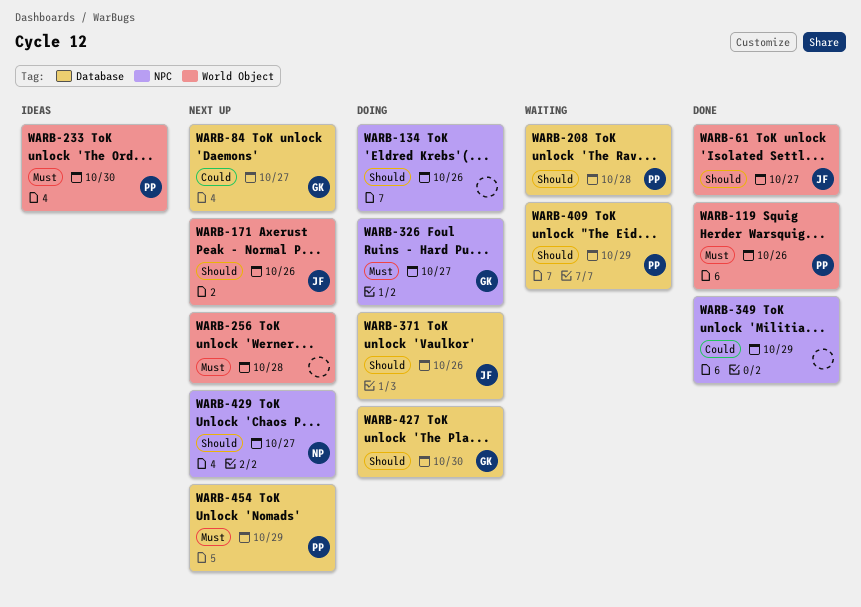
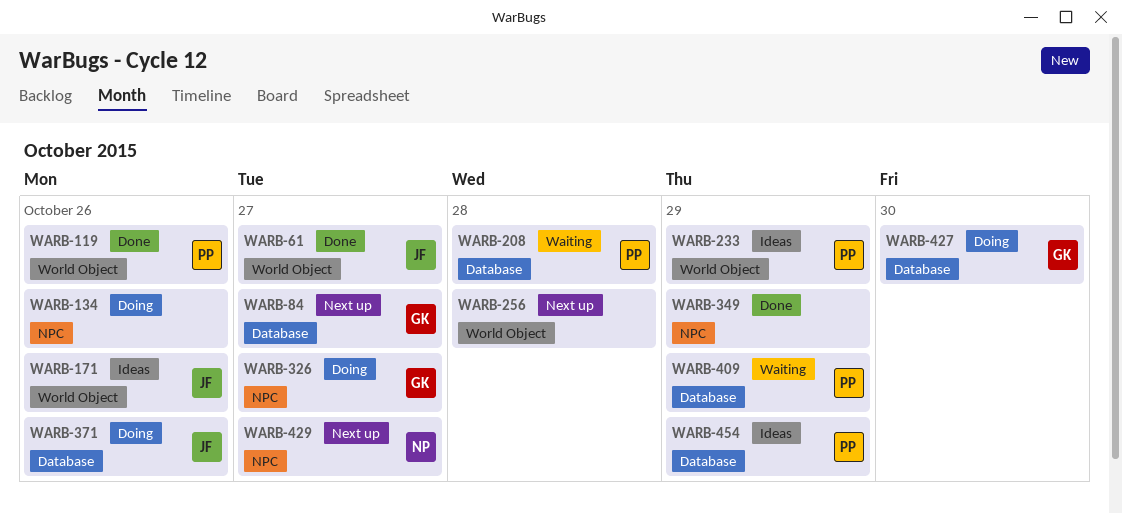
WARB-171, status: Next up -> Ideas
WARB-233, day: Oct 30 -> Oct 29
WARB-454, status: Next up -> Ideas

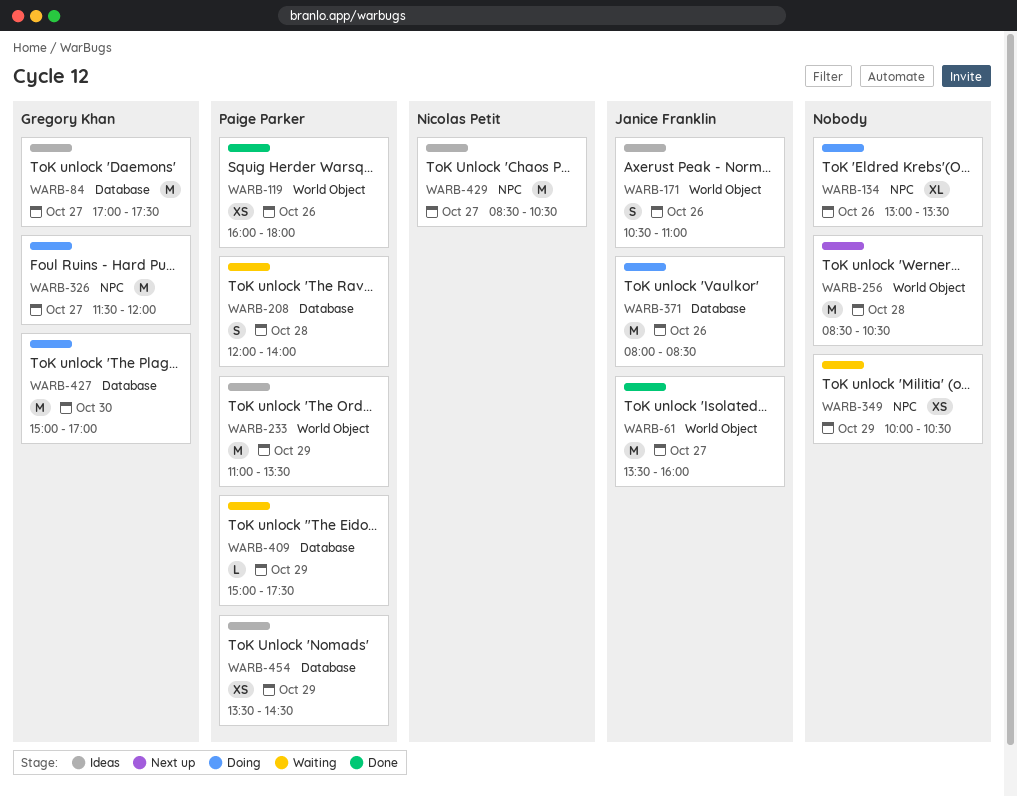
WARB-84, status: Next up -> Ideas
WARB-349, status: Done -> Waiting
WARB-429, status: Next up -> Ideas

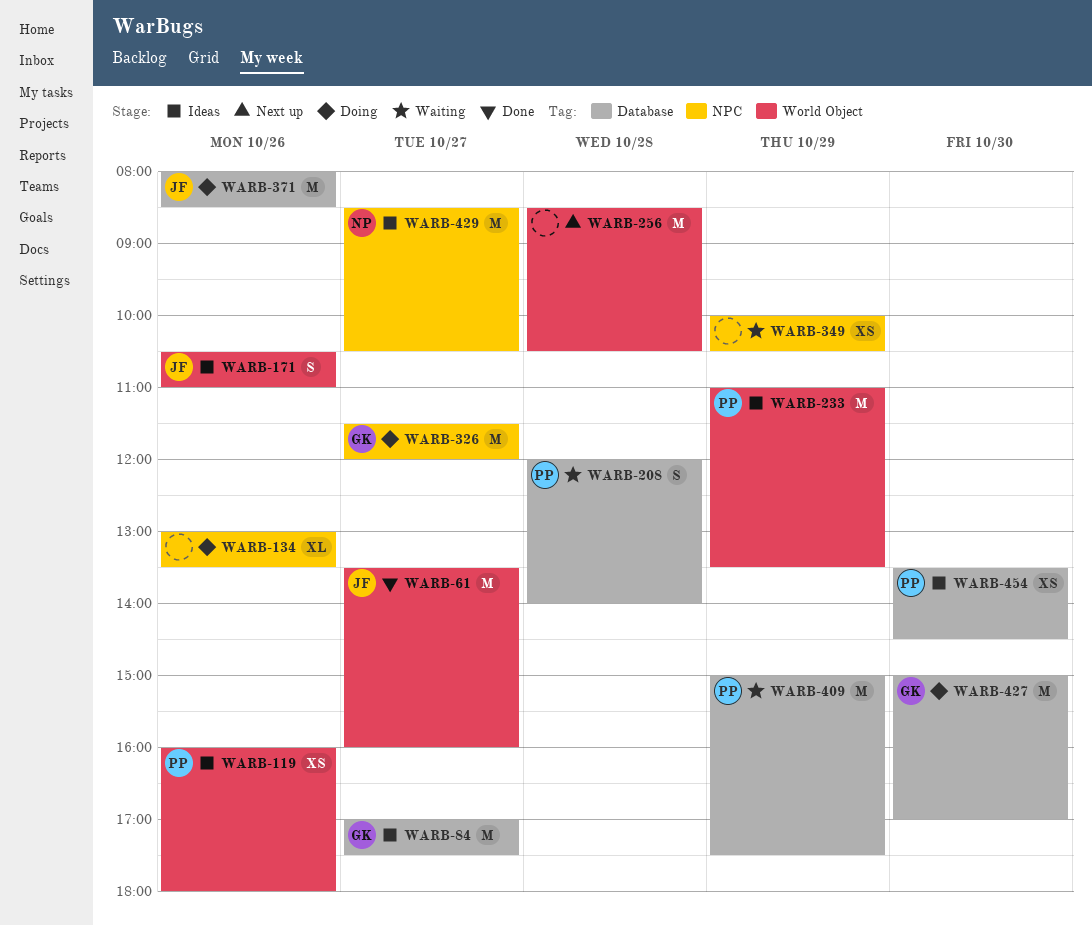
WARB-119, status: Done -> Ideas
WARB-409, estimate: L -> M
WARB-454, day: Oct 29 -> Oct 30

